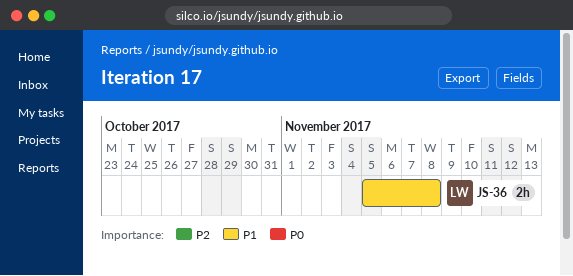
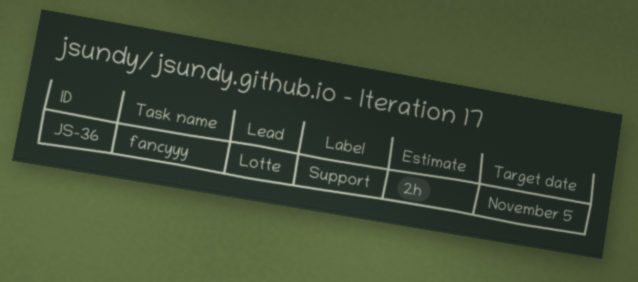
JS-36, due: Nov 8 -> Nov 5

